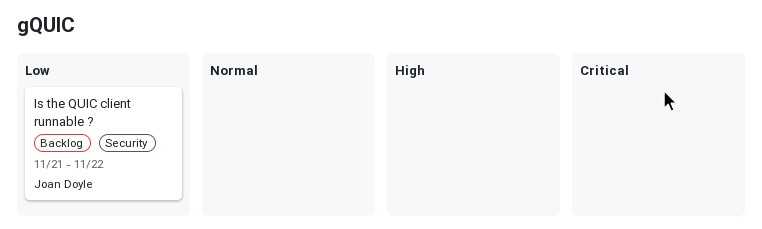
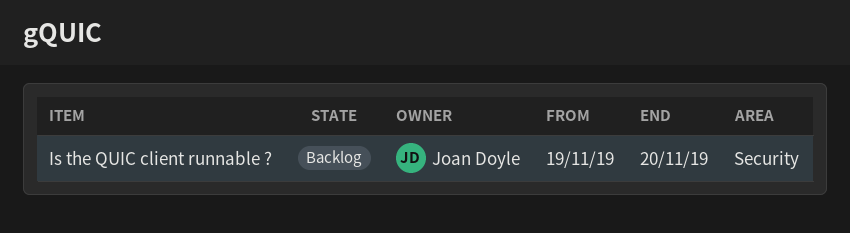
Is the QUIC client runnable ?, start: Nov 21 -> Nov 19
Is the QUIC client runnable ?, due: Nov 22 -> Nov 20

